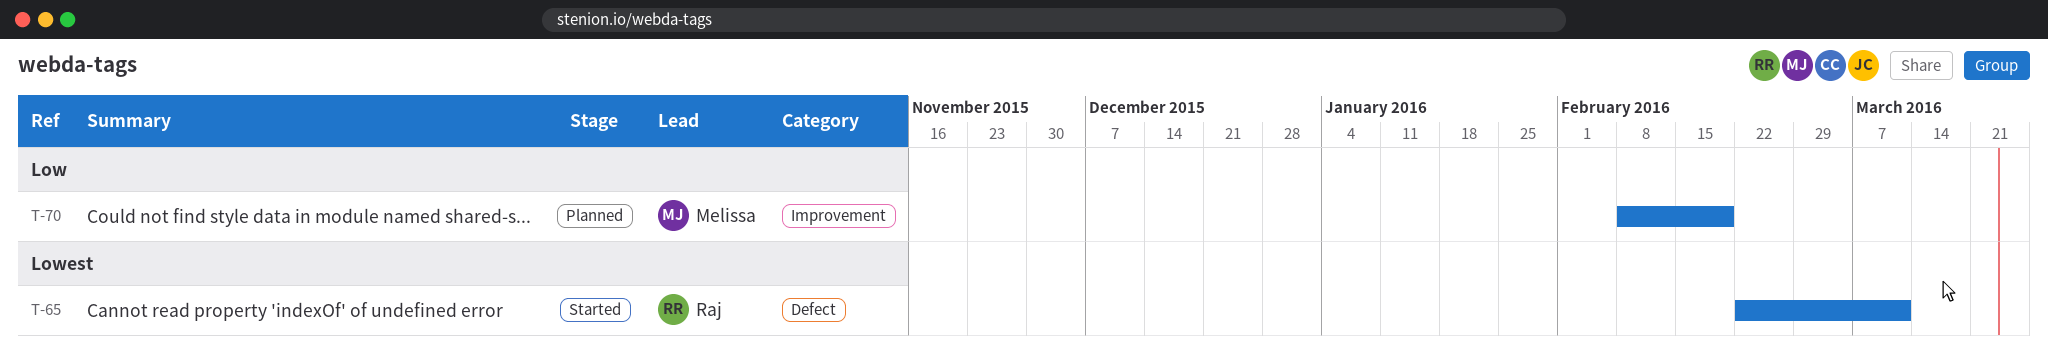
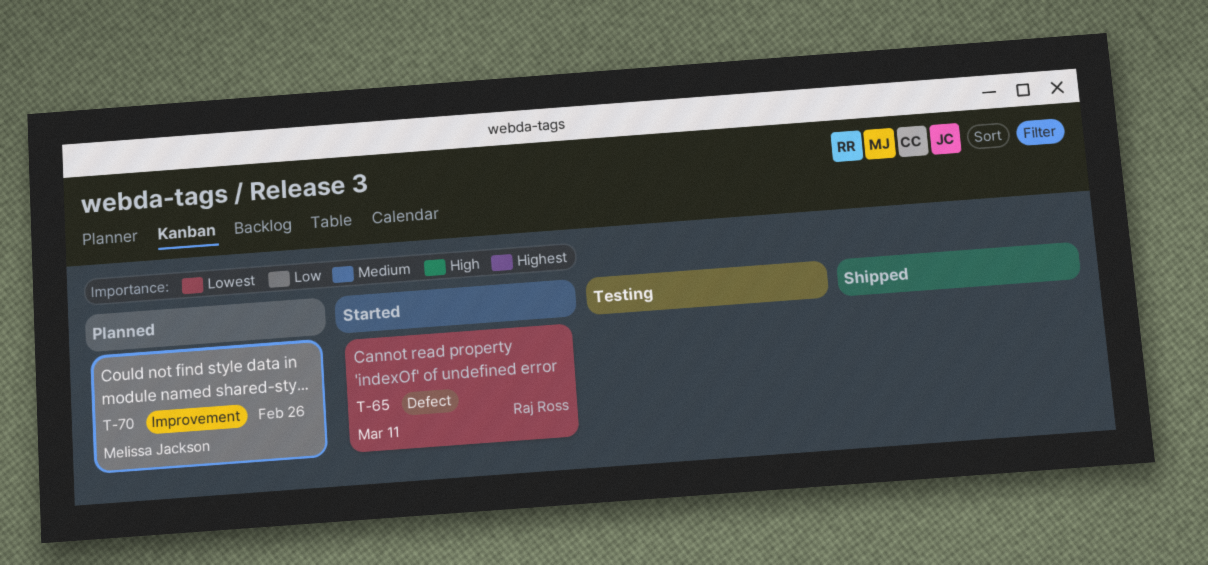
T-70, due: Feb 19 -> Feb 26

